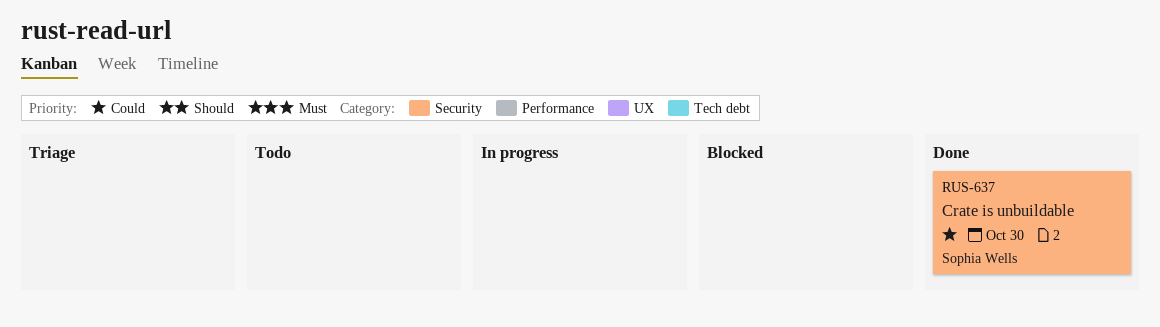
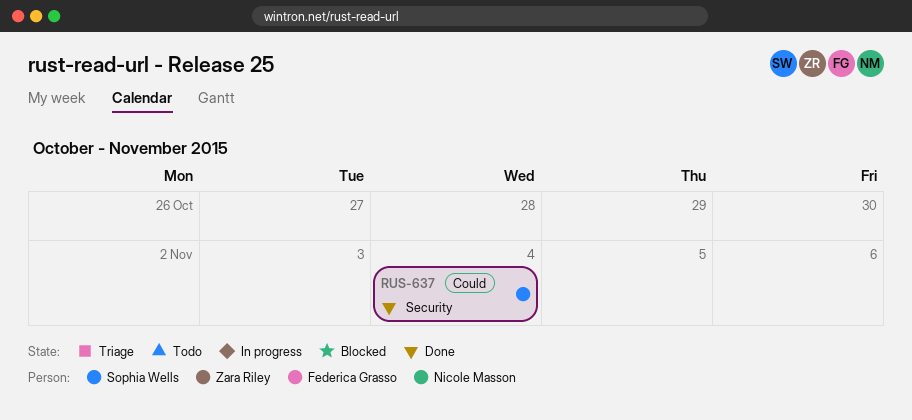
RUS-637, due: Oct 30 -> Nov 4

